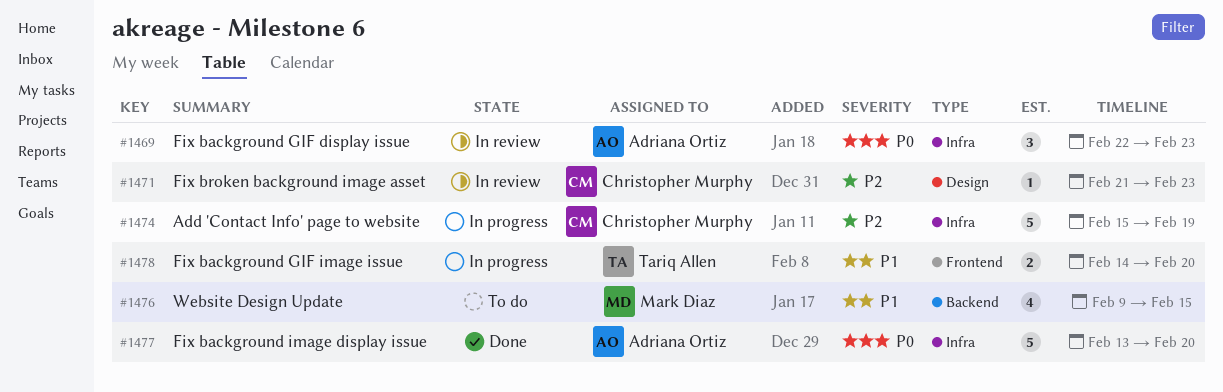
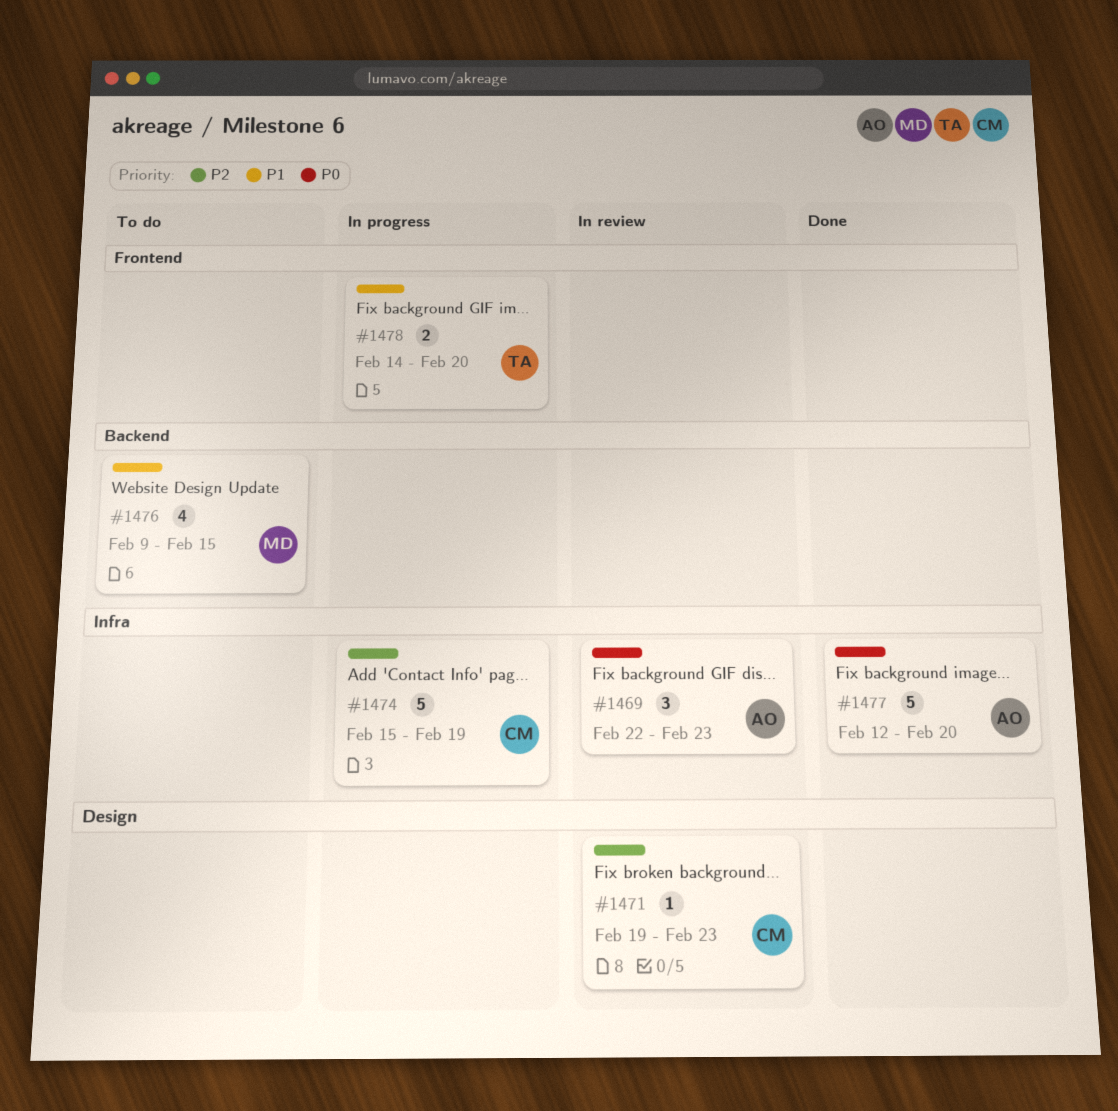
#1471, start: Feb 21 -> Feb 19
#1477, start: Feb 13 -> Feb 12

